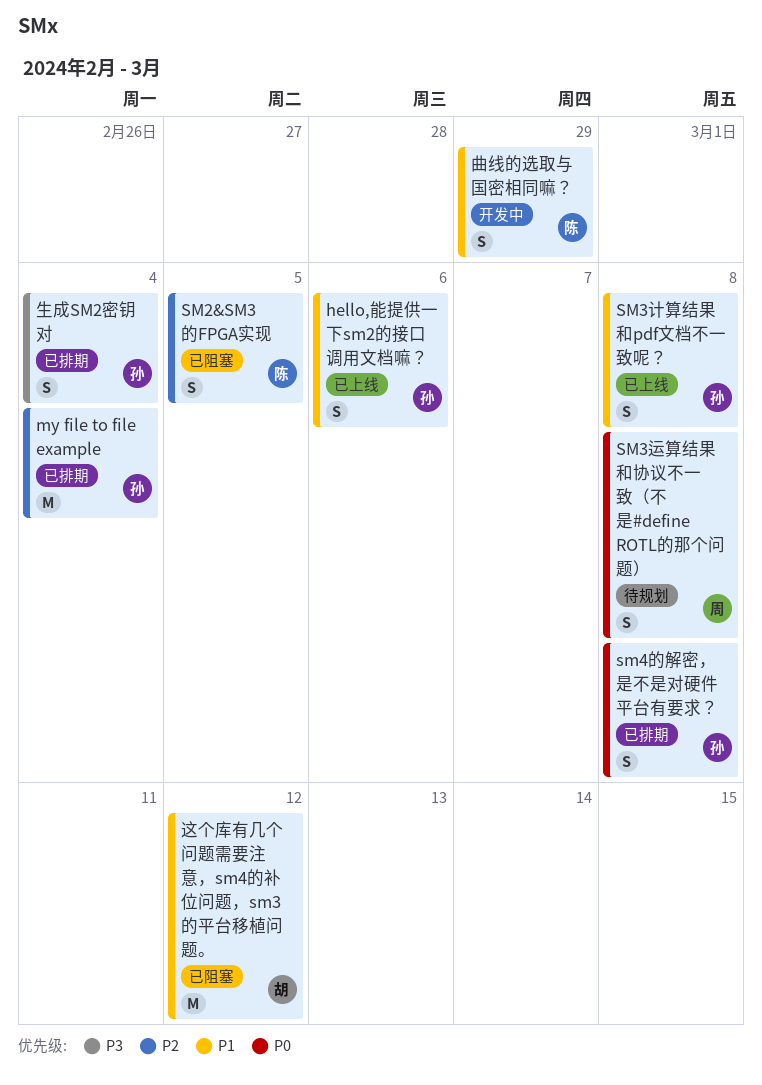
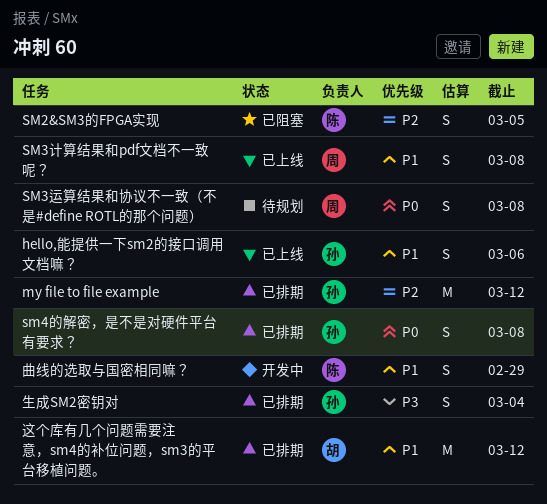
my file to file example, due: Mar 4 -> Mar 12
SM3计算结果和pdf文档不一致呢？, owner: 孙 -> 周
这个库有几个问题需要注意，sm4的补位问题，sm3的平台移植问题。, status: 已阻塞 -> 已排期

